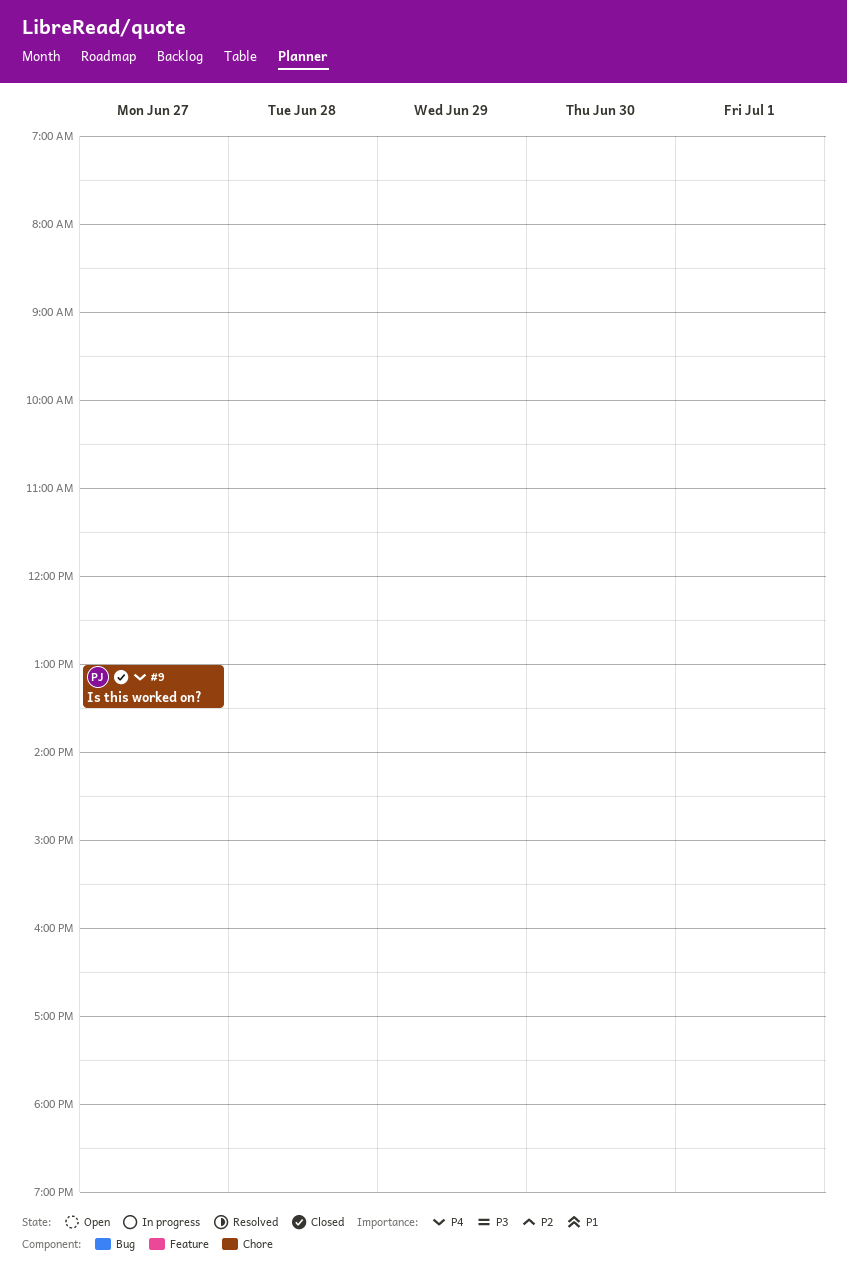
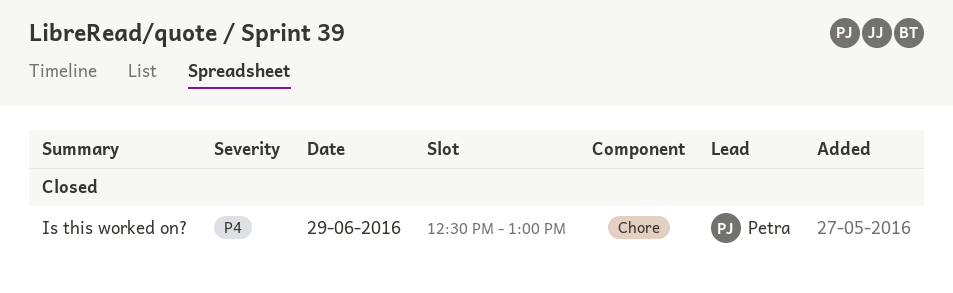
Is this worked on?, day: Jun 27 -> Jun 29
Is this worked on?, begins: 13:00 -> 12:30
Is this worked on?, ends: 13:30 -> 13:00

